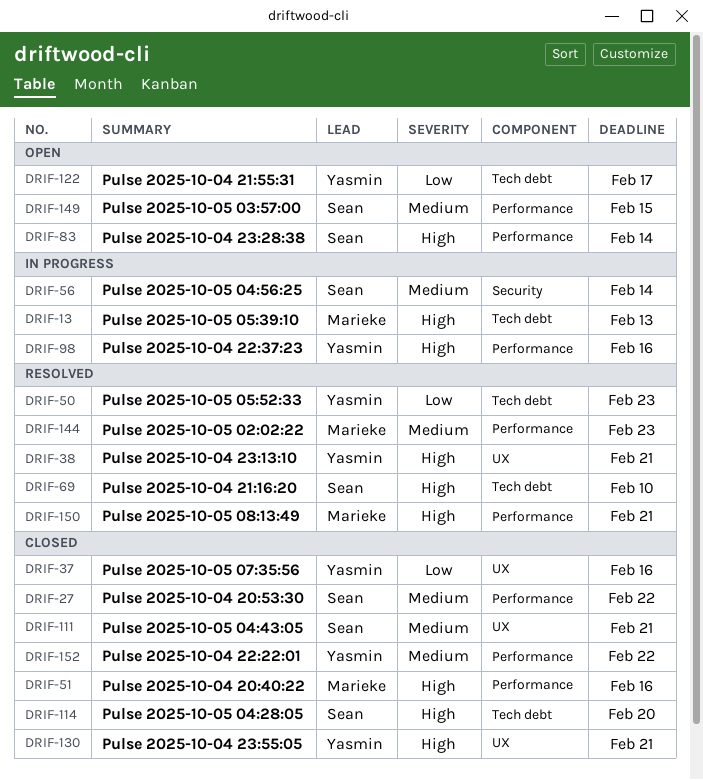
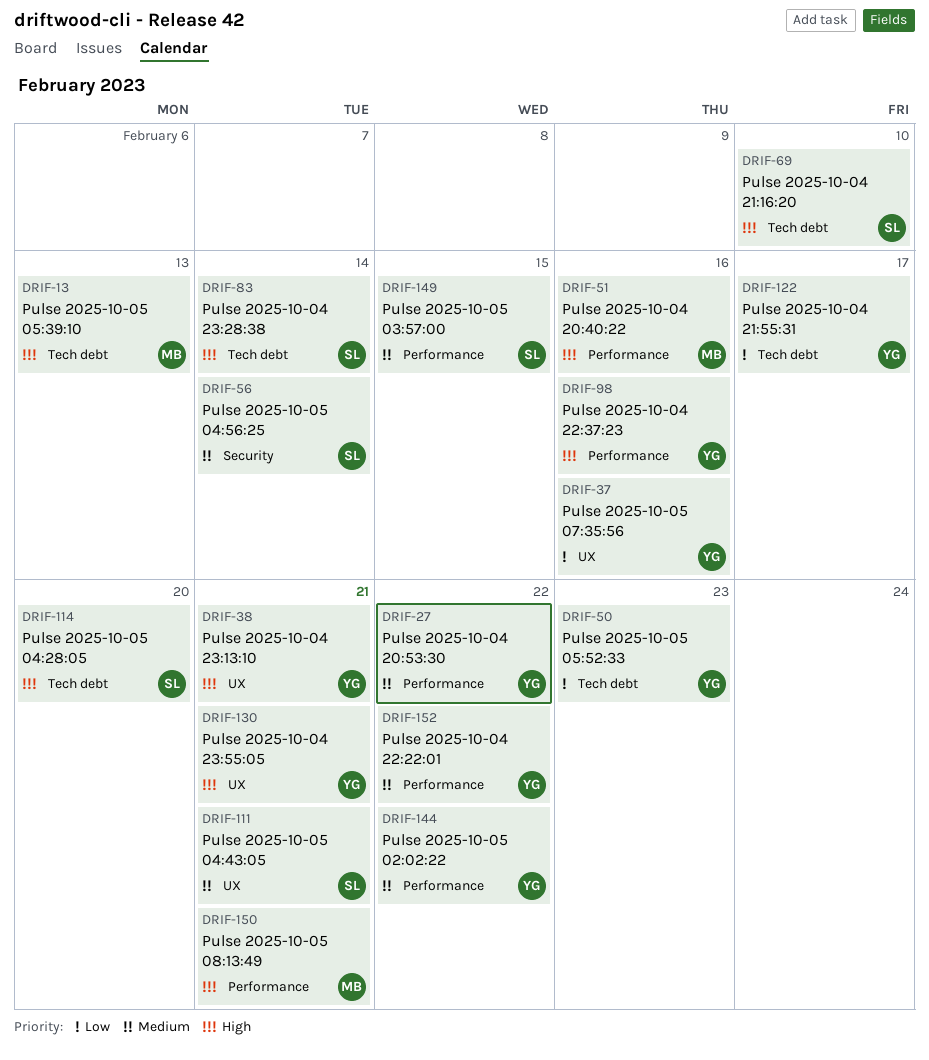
DRIF-27, owner: Sean -> Yasmin
DRIF-83, label: Performance -> Tech debt
DRIF-144, owner: Marieke -> Yasmin
DRIF-144, due: Feb 23 -> Feb 22

